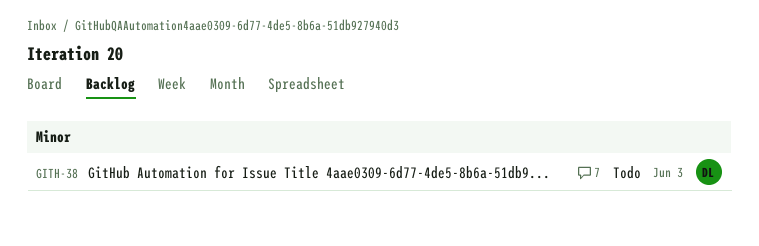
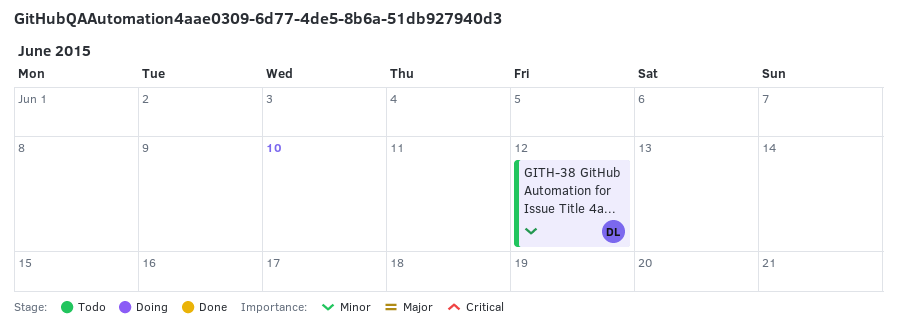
GITH-38, due: Jun 3 -> Jun 12

